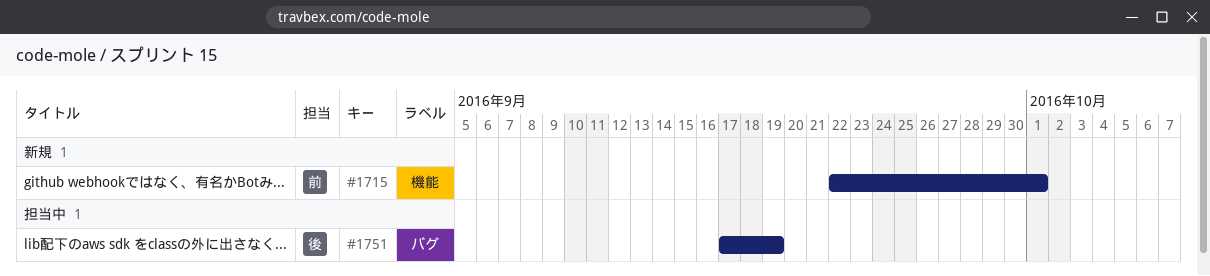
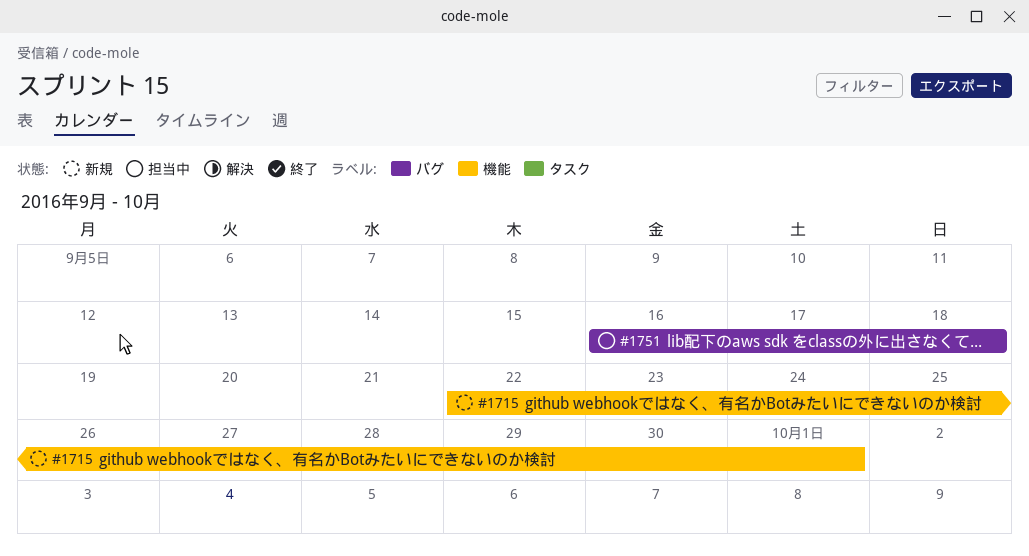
#1751, start: Sep 17 -> Sep 16
#1751, due: Sep 19 -> Sep 18

